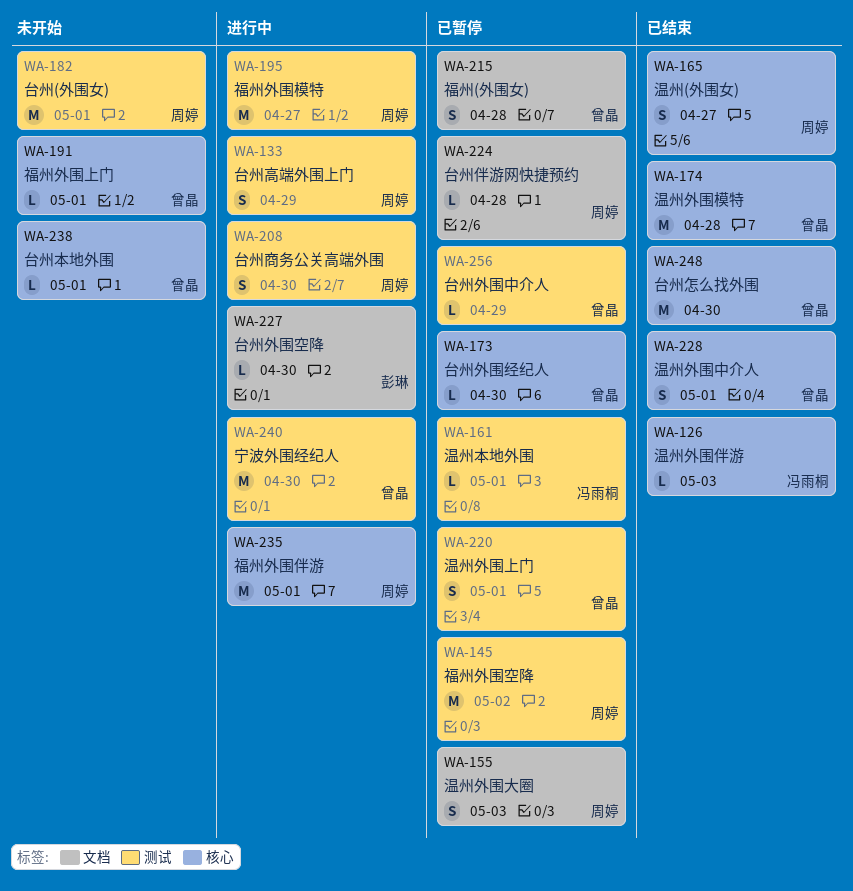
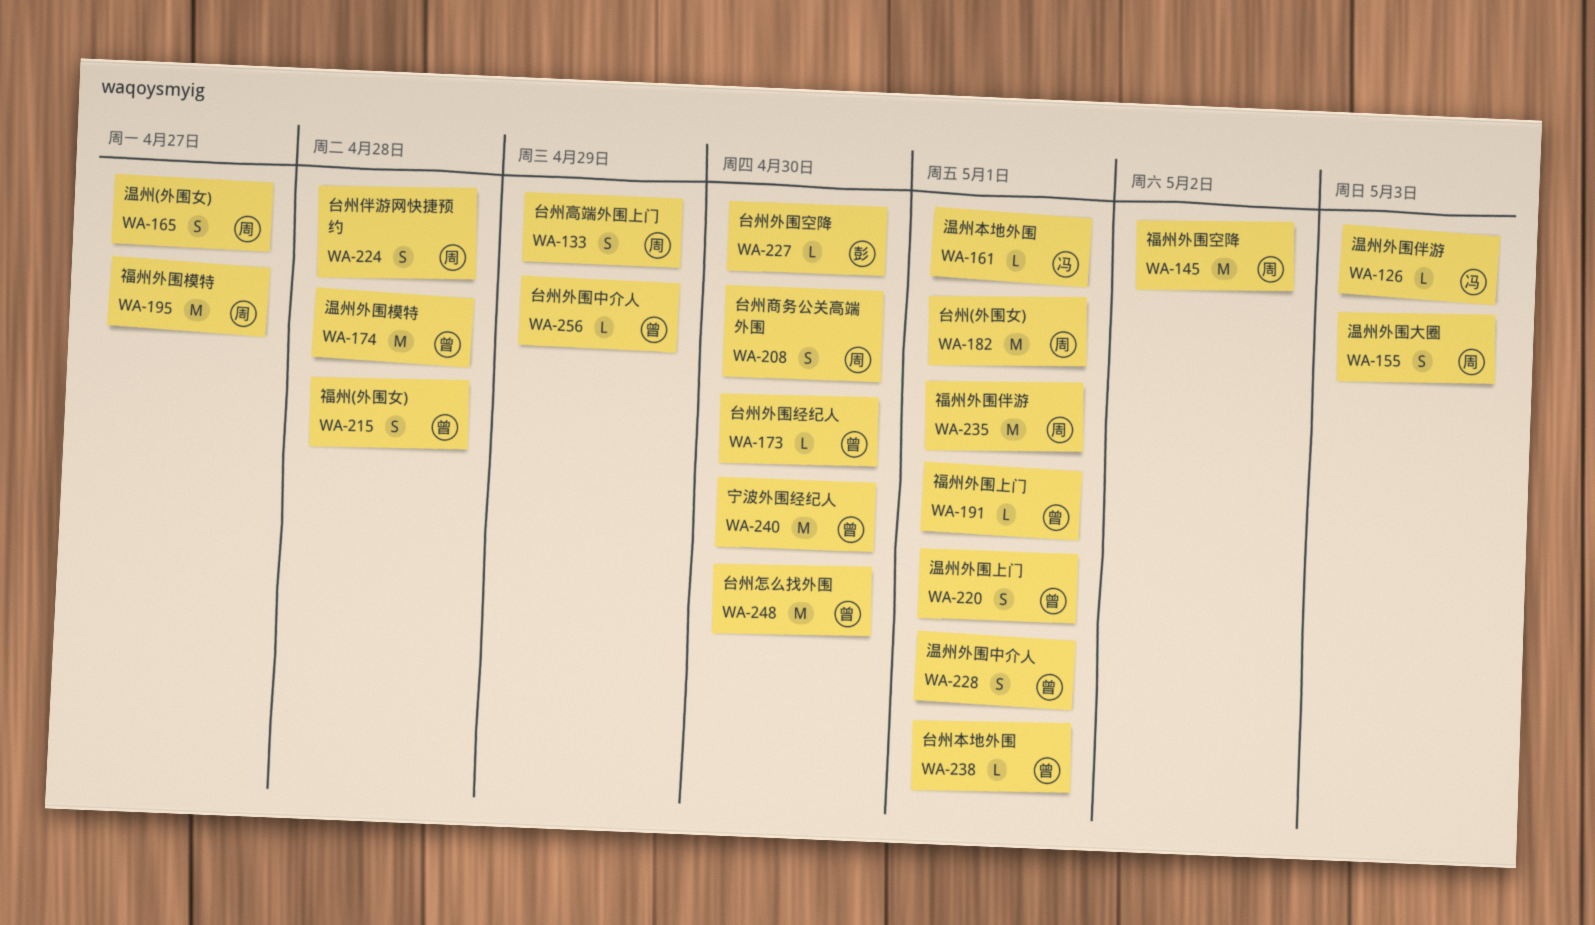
WA-224, estimate: L -> S

